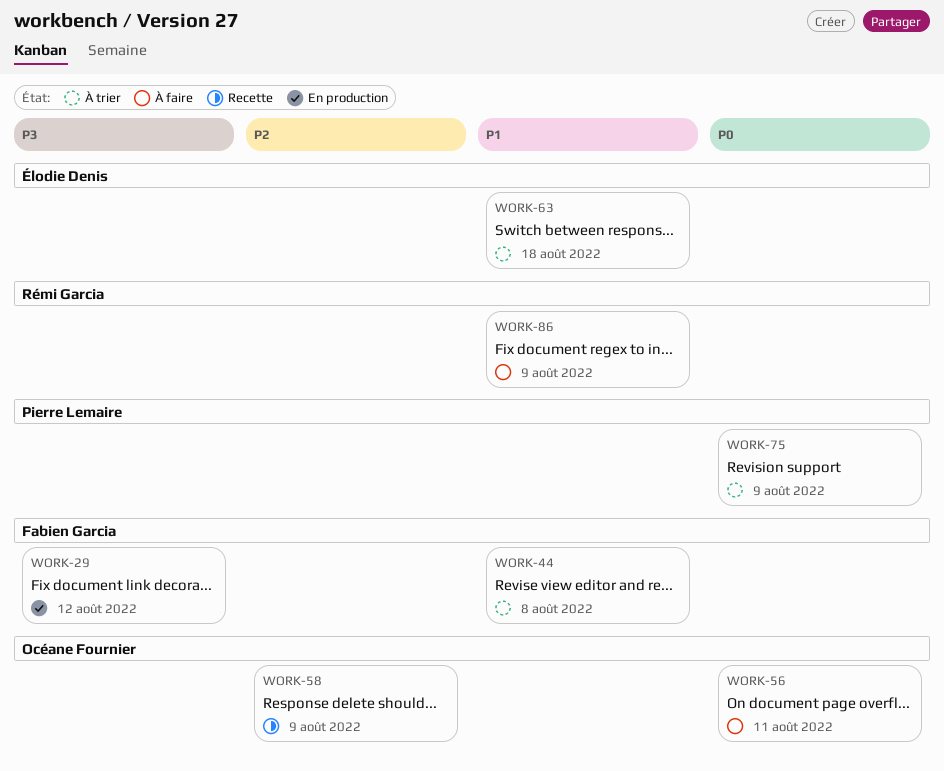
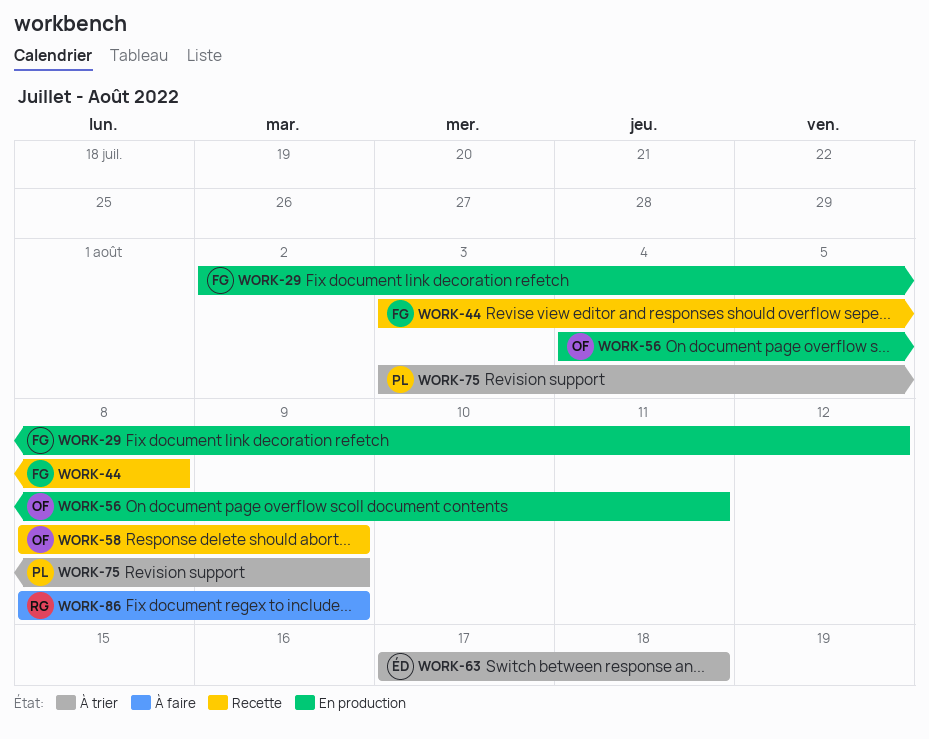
WORK-44, status: À trier -> Recette
WORK-56, status: À faire -> En production

